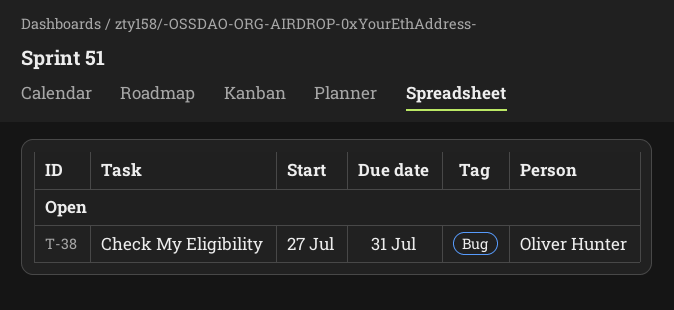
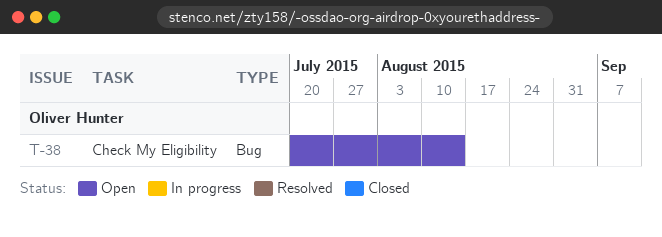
T-38, start: Jul 27 -> Jul 20
T-38, due: Jul 31 -> Aug 14

